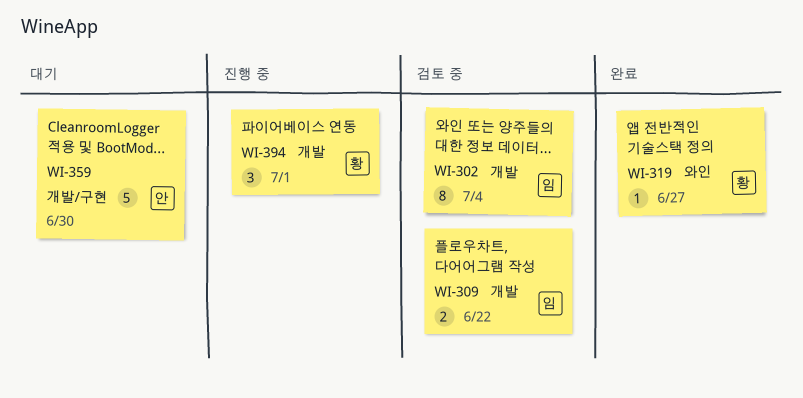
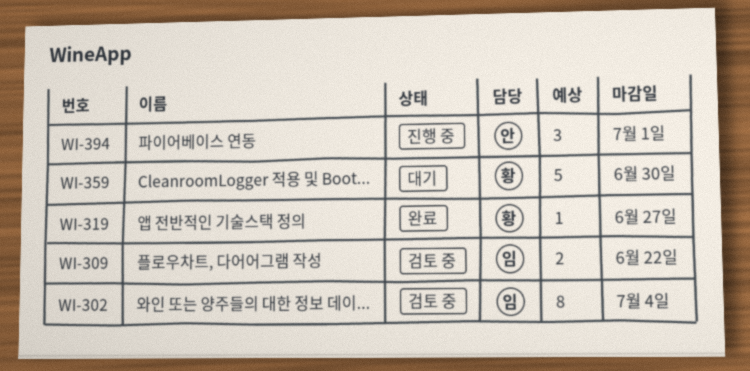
WI-359, owner: 안 -> 황
WI-394, owner: 황 -> 안

